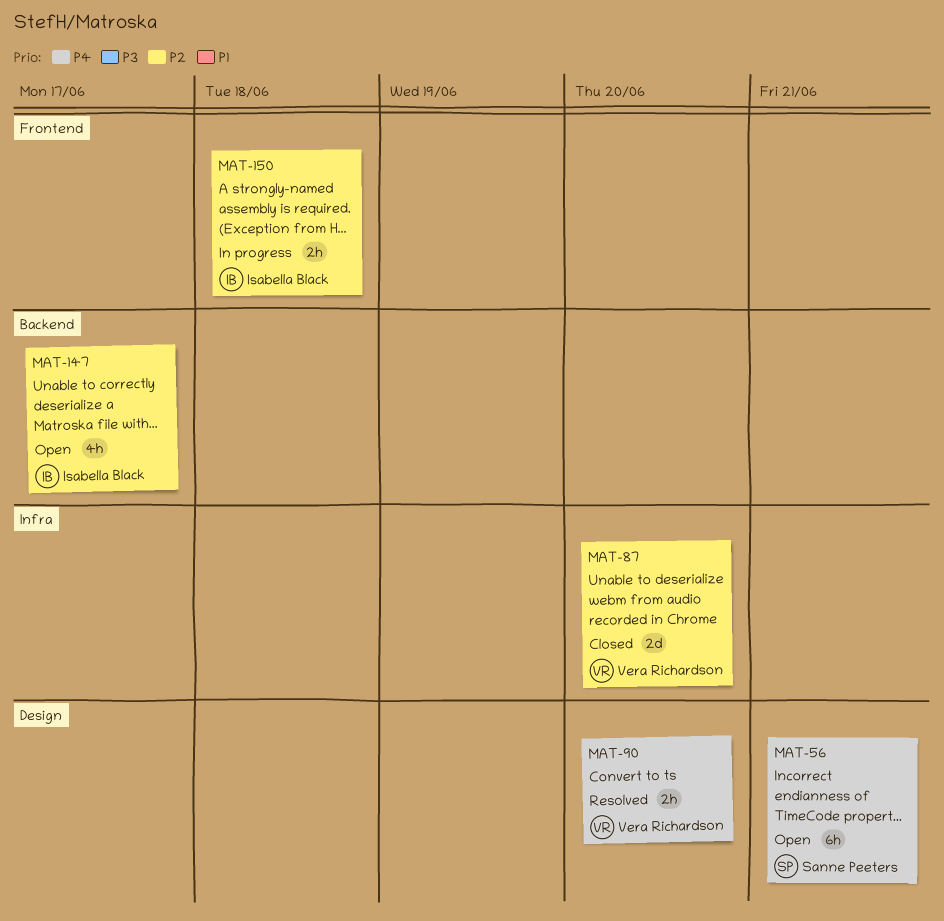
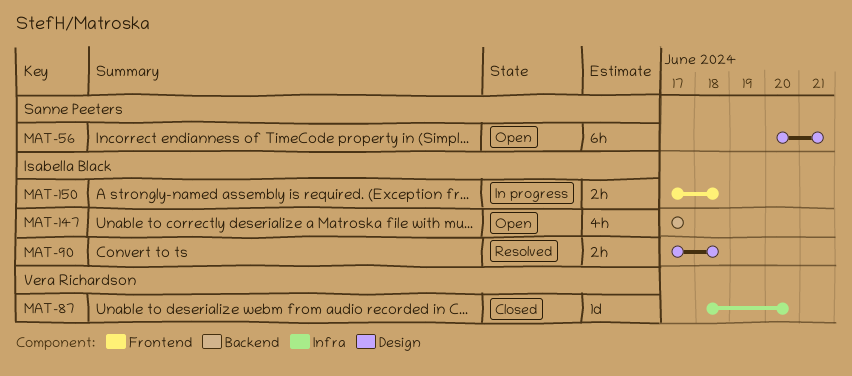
MAT-87, estimate: 2d -> 1d
MAT-90, owner: Vera Richardson -> Isabella Black
MAT-90, due: Jun 20 -> Jun 18

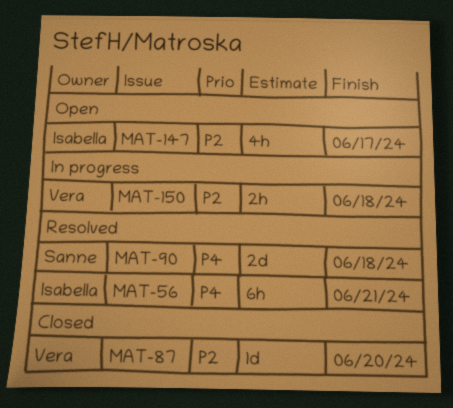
MAT-56, status: Open -> Resolved
MAT-56, owner: Sanne Peeters -> Isabella Black
MAT-90, owner: Isabella Black -> Sanne Peeters
MAT-90, estimate: 2h -> 2d
MAT-150, owner: Isabella Black -> Vera Richardson

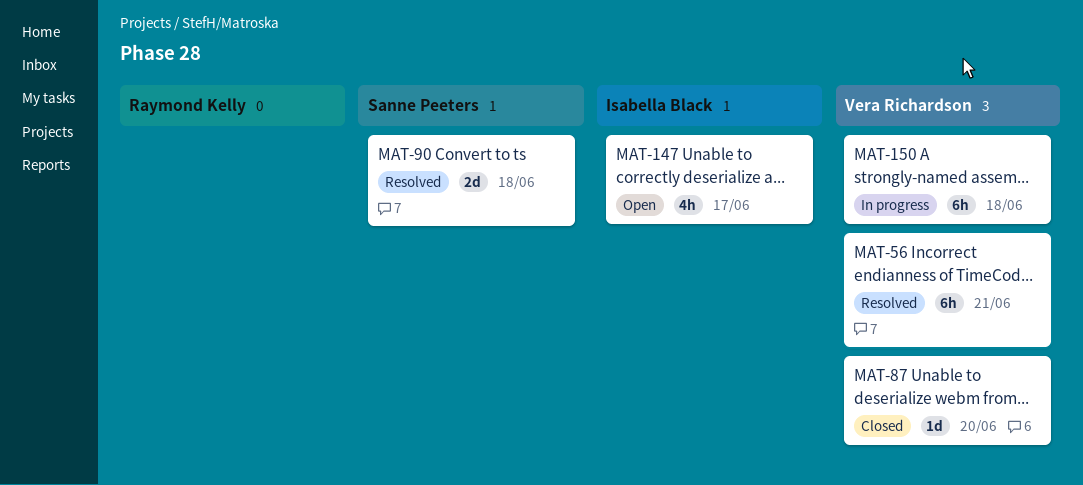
MAT-56, owner: Isabella Black -> Vera Richardson
MAT-150, estimate: 2h -> 6h

